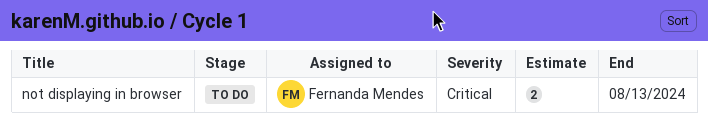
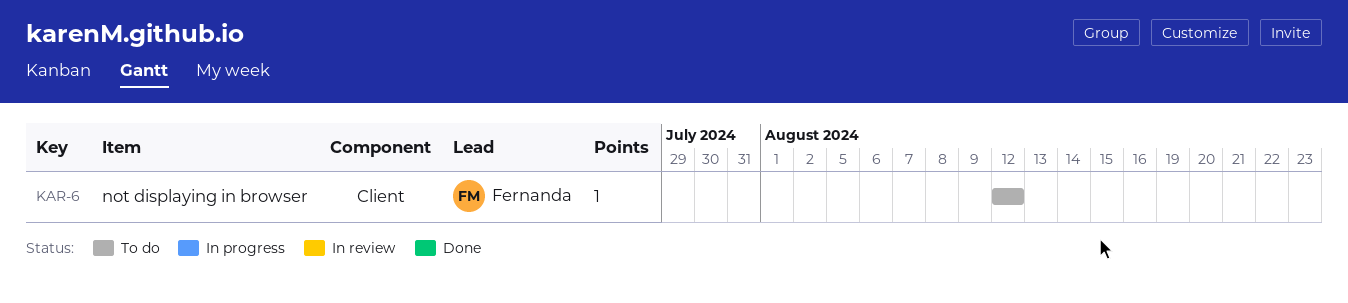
not displaying in browser, estimate: 2 -> 1
not displaying in browser, due: Aug 13 -> Aug 12

